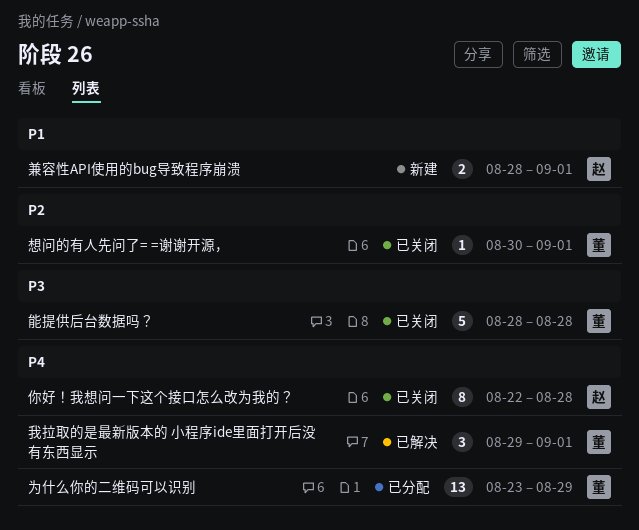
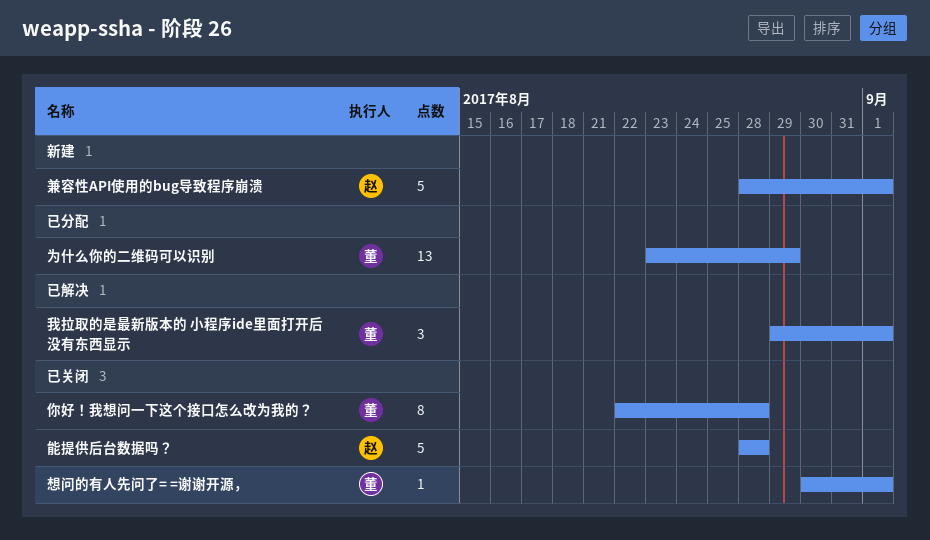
你好！我想问一下这个接口怎么改为我的？, owner: 赵 -> 董
兼容性API使用的bug导致程序崩溃, estimate: 2 -> 5
能提供后台数据吗？, owner: 董 -> 赵

